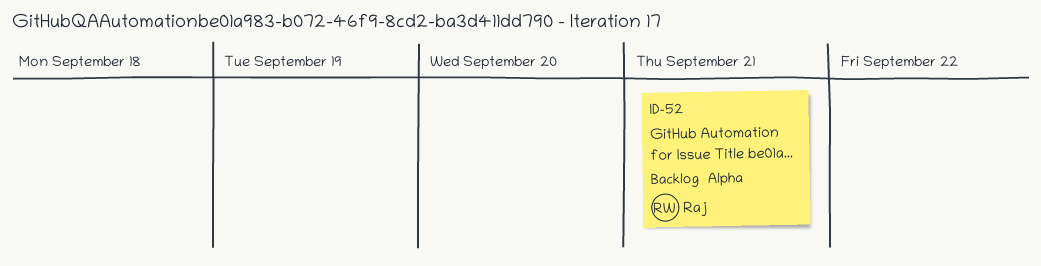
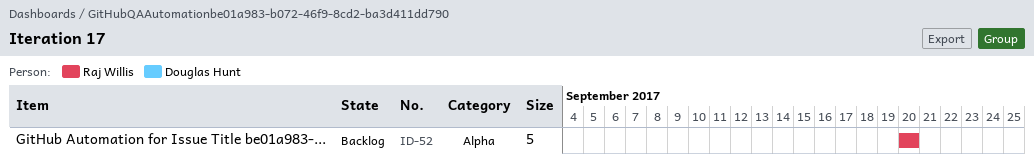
ID-52, due: Sep 21 -> Sep 20

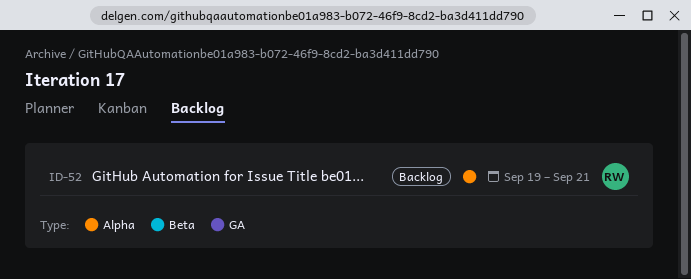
ID-52, start: Sep 20 -> Sep 19
ID-52, due: Sep 20 -> Sep 21

